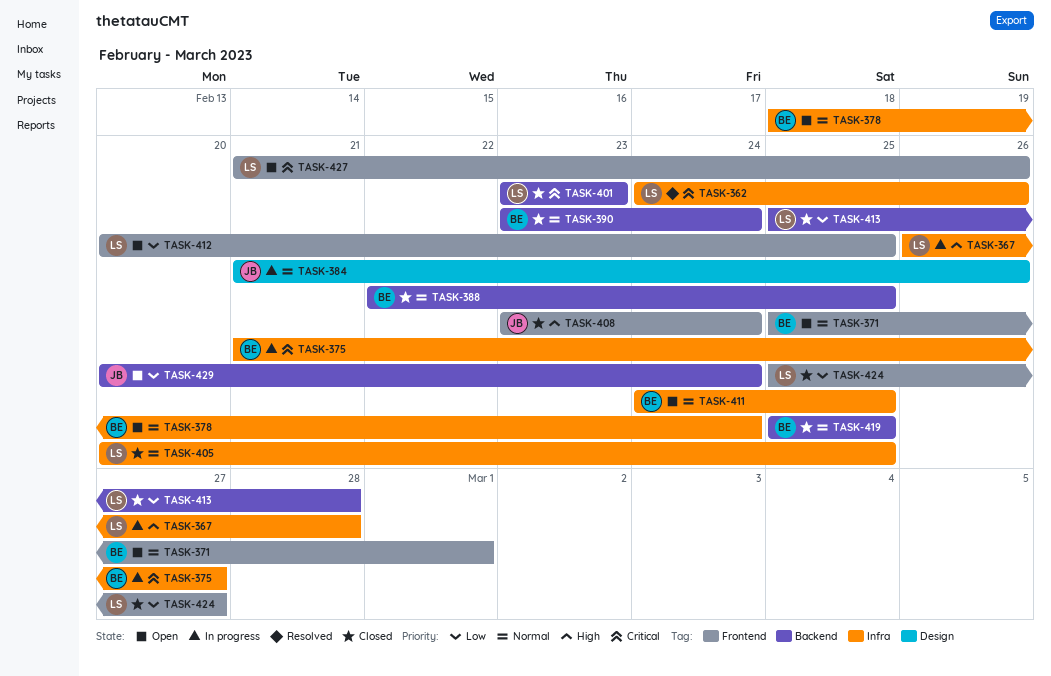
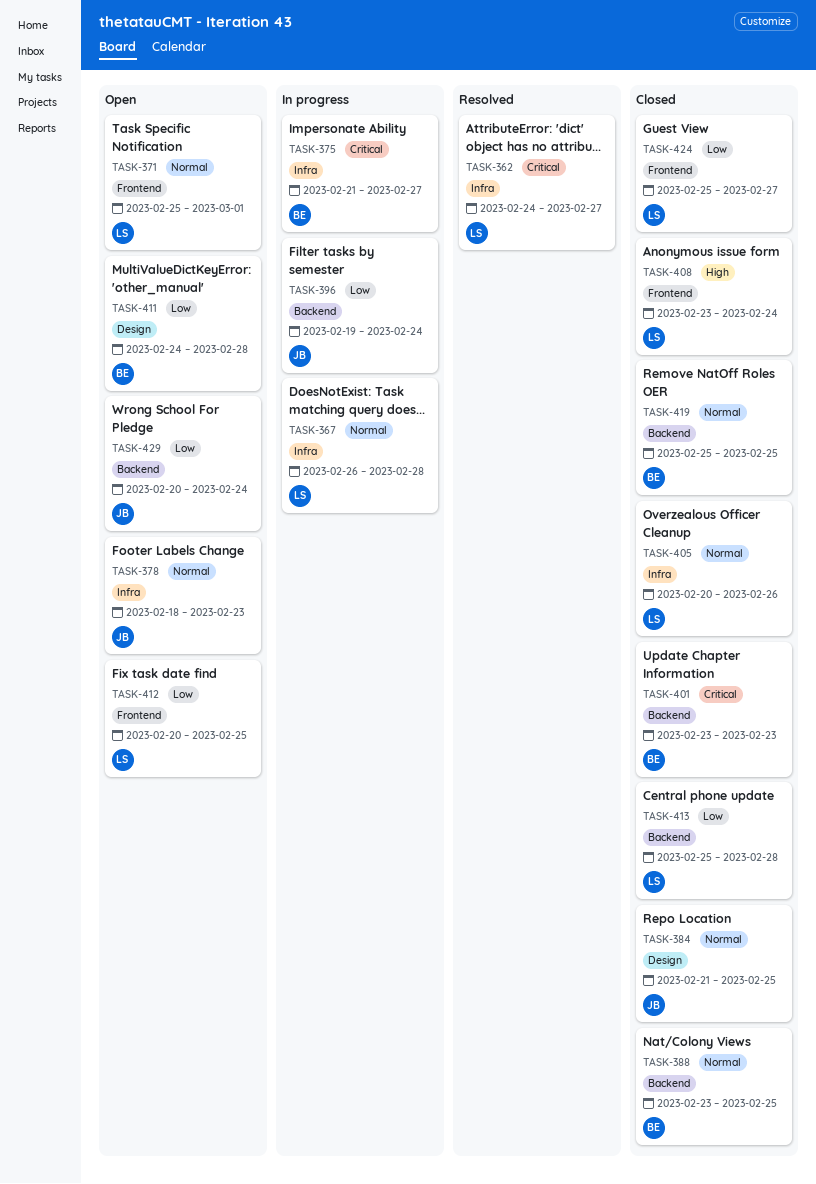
TASK-362, due: Feb 26 -> Feb 27
TASK-367, priority: High -> Normal
TASK-371, owner: BE -> LS
TASK-378, owner: BE -> JB
TASK-378, due: Feb 24 -> Feb 23
TASK-384, status: In progress -> Closed
TASK-384, due: Feb 26 -> Feb 25
TASK-388, start: Feb 22 -> Feb 23
TASK-390: present -> none
TASK-396: none -> present
TASK-401, owner: LS -> BE
TASK-405, due: Feb 25 -> Feb 26
TASK-408, owner: JB -> LS
TASK-411, priority: Normal -> Low
TASK-411, label: Infra -> Design
TASK-411, due: Feb 25 -> Feb 28
TASK-427: present -> none

